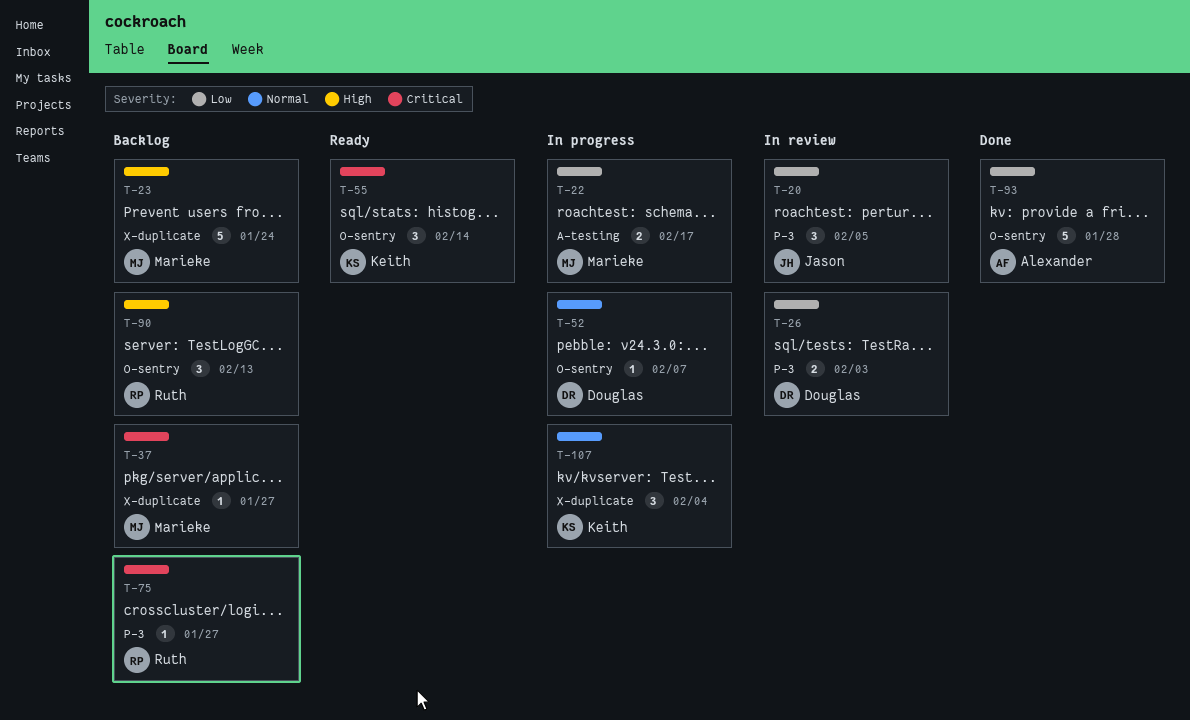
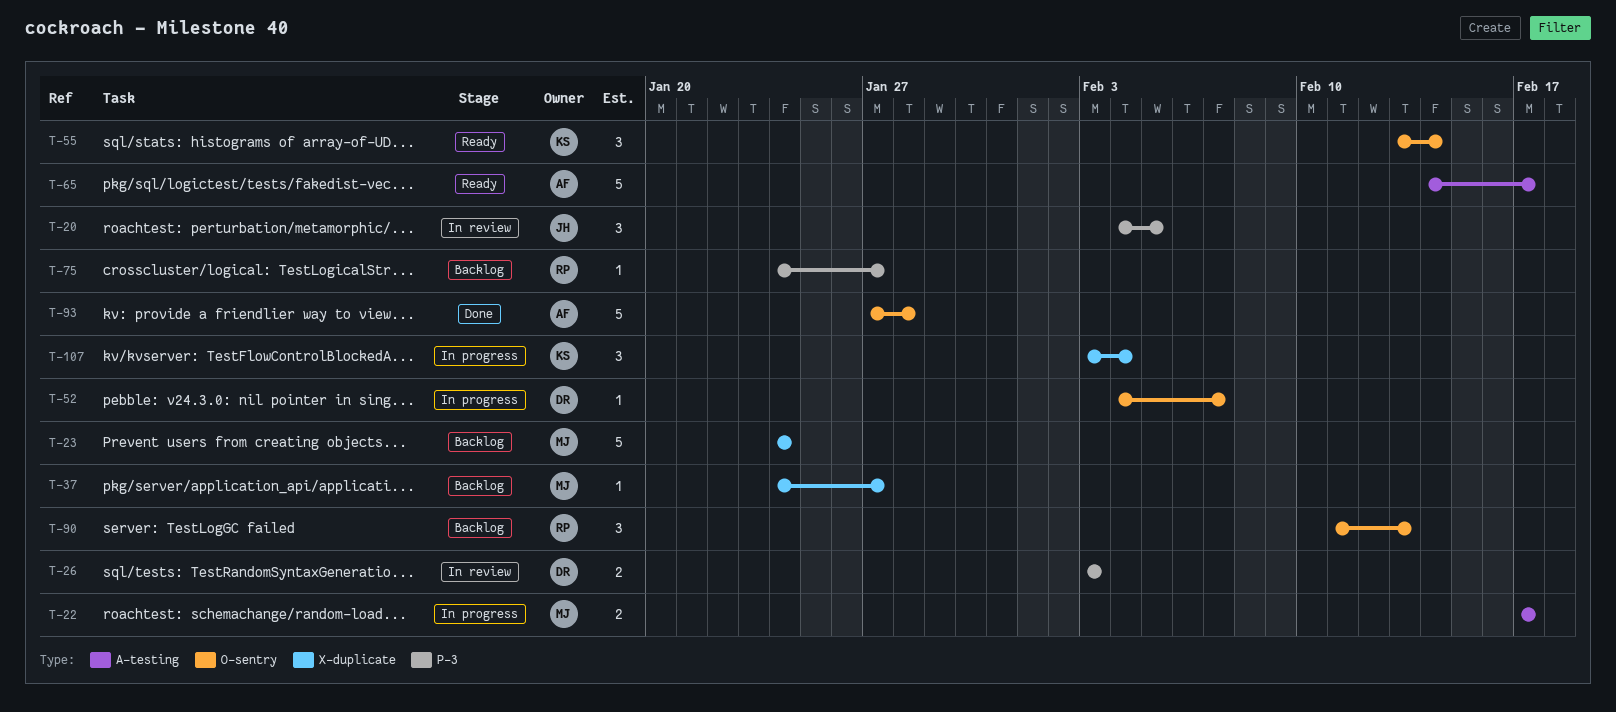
T-65: none -> present

